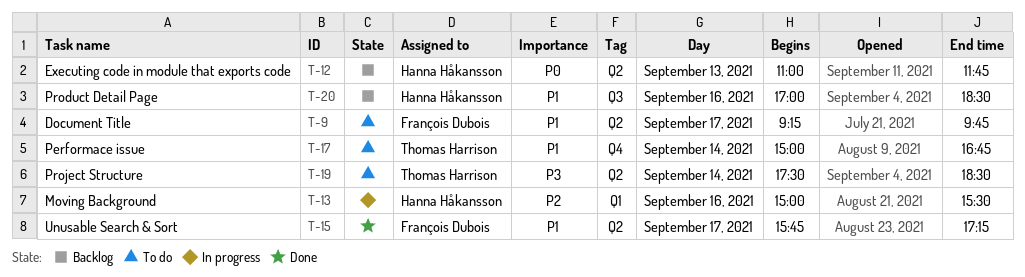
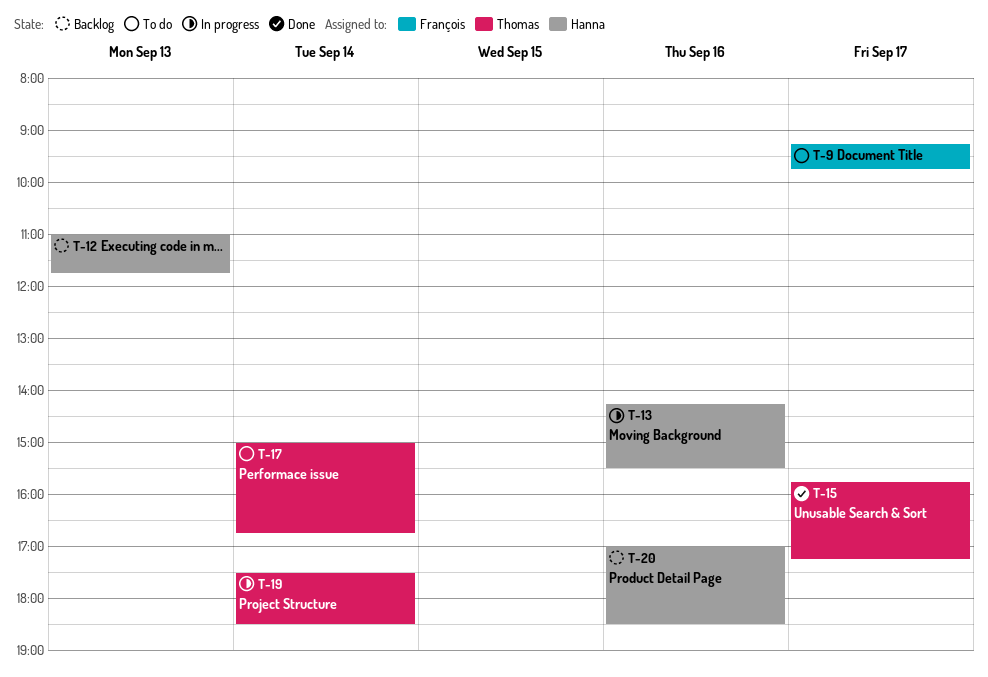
T-13, begins: 15:00 -> 14:15
T-15, owner: François Dubois -> Thomas Harrison
T-19, status: To do -> In progress

